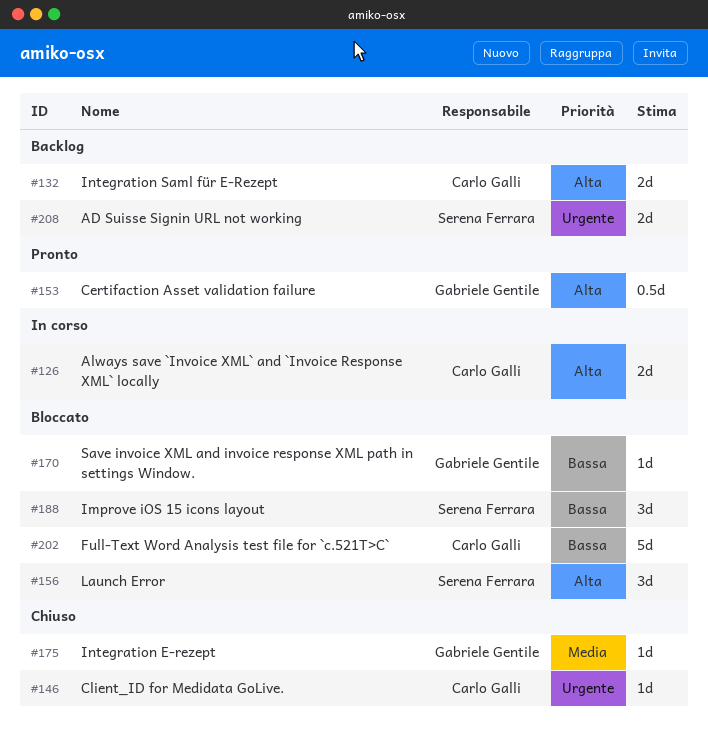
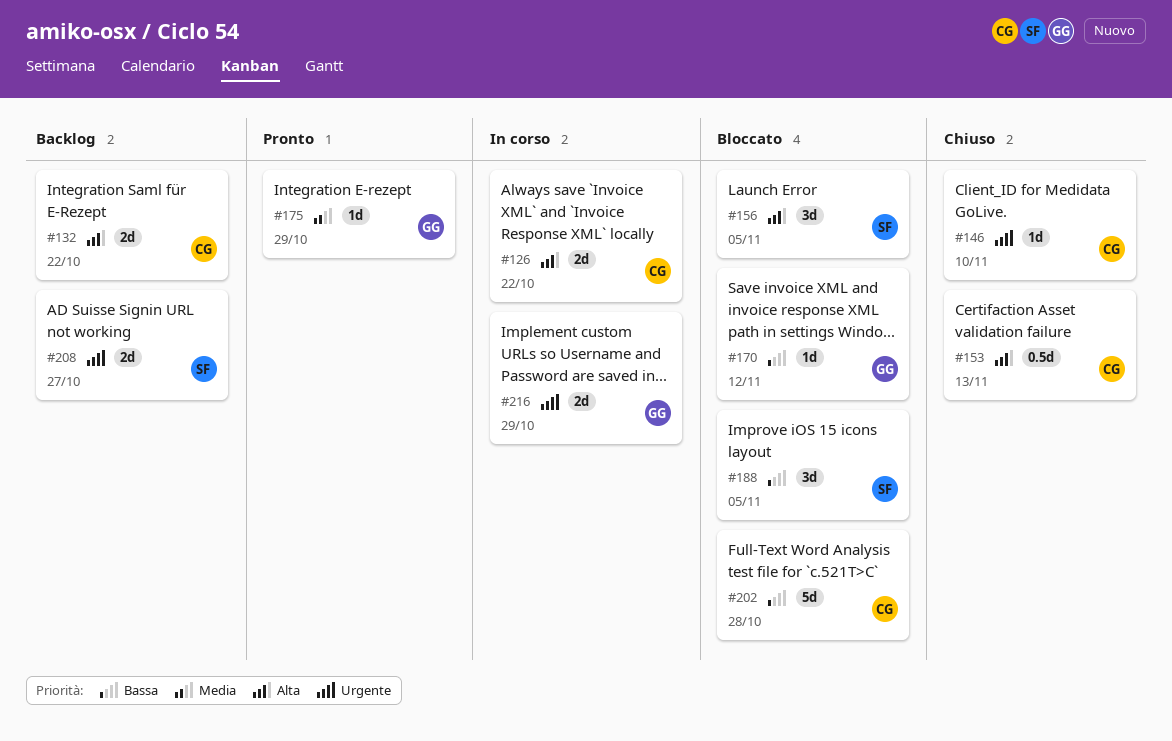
#153, status: Pronto -> Chiuso
#153, owner: Gabriele Gentile -> Carlo Galli
#175, status: Chiuso -> Pronto
#216: none -> present

